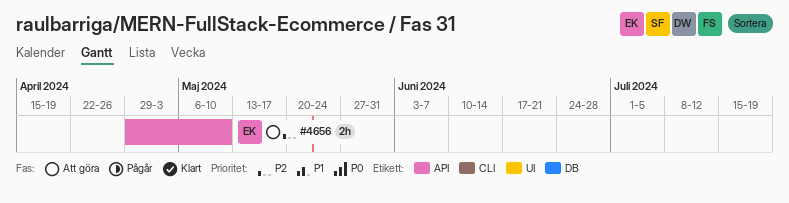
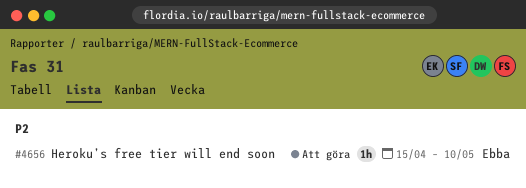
#4656, estimate: 2h -> 1h
#4656, start: Apr 29 -> Apr 15

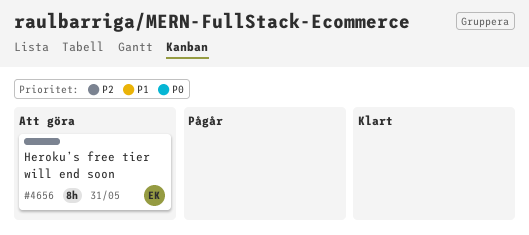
#4656, estimate: 1h -> 8h
#4656, due: May 10 -> May 31

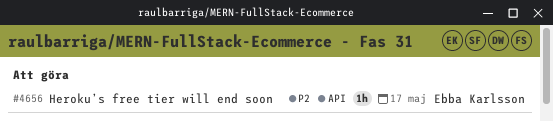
#4656, estimate: 8h -> 1h
#4656, due: May 31 -> May 17

